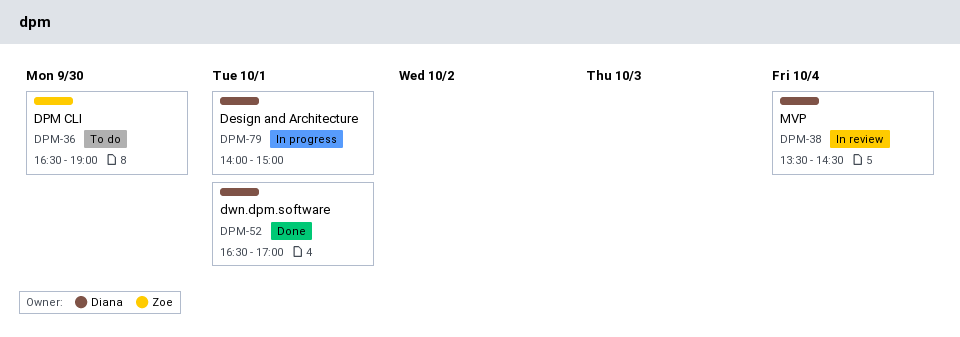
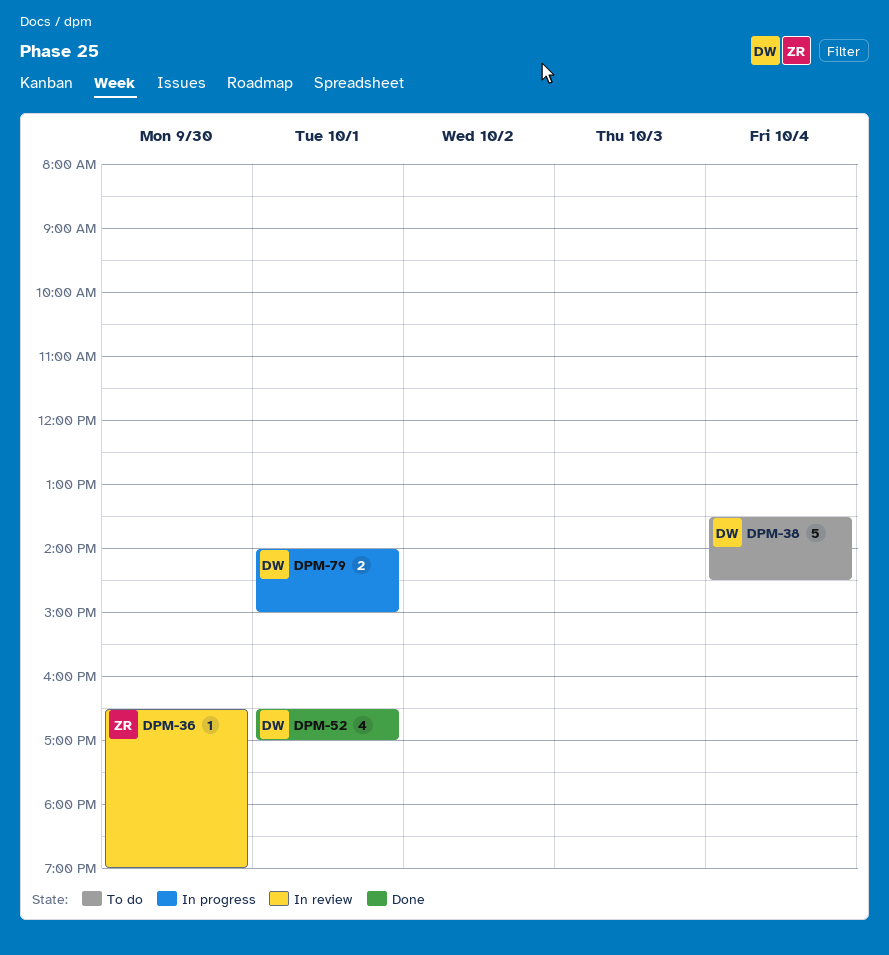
DPM-36, status: To do -> In review
DPM-38, status: In review -> To do

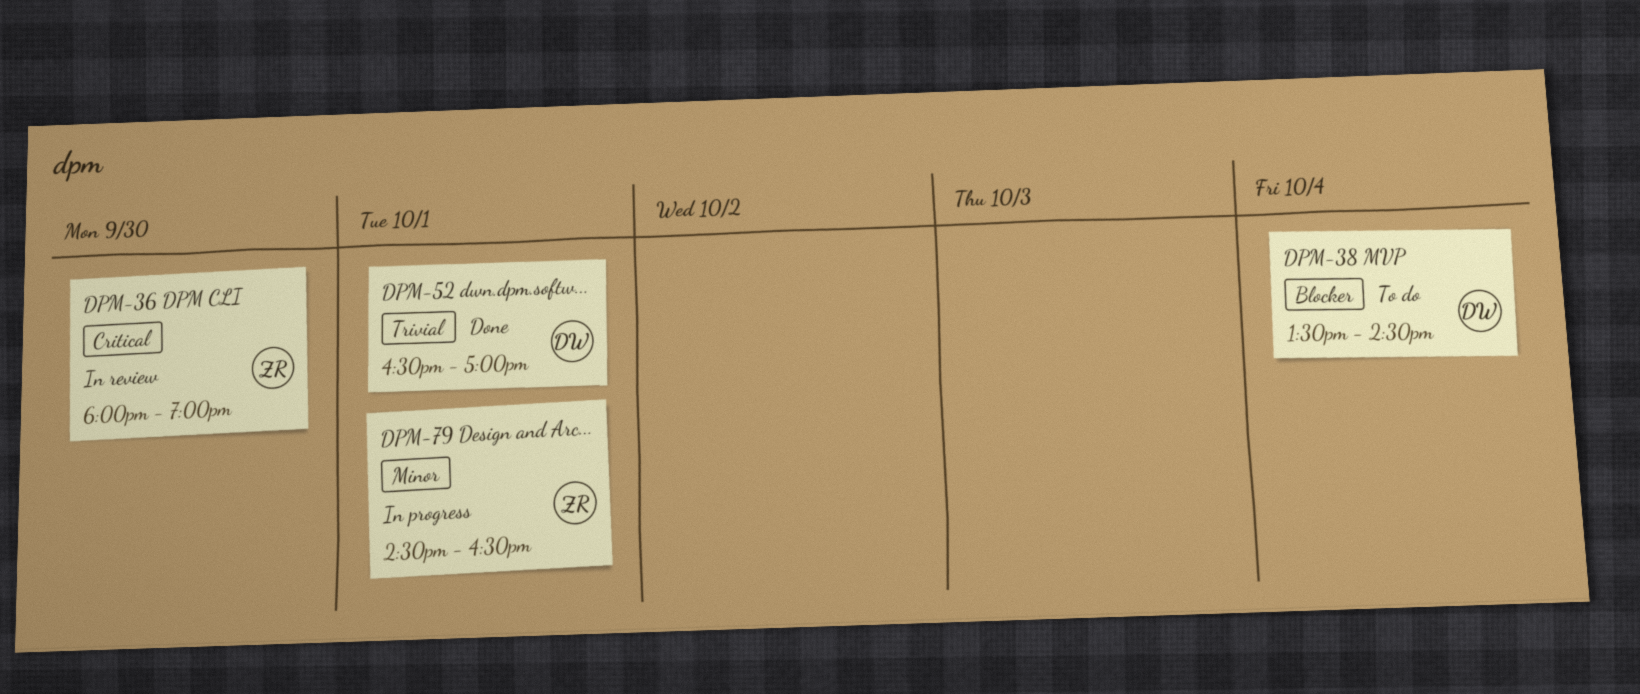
DPM-36, begins: 16:30 -> 18:00
DPM-79, owner: DW -> ZR
DPM-79, begins: 14:00 -> 14:30
DPM-79, ends: 15:00 -> 16:30

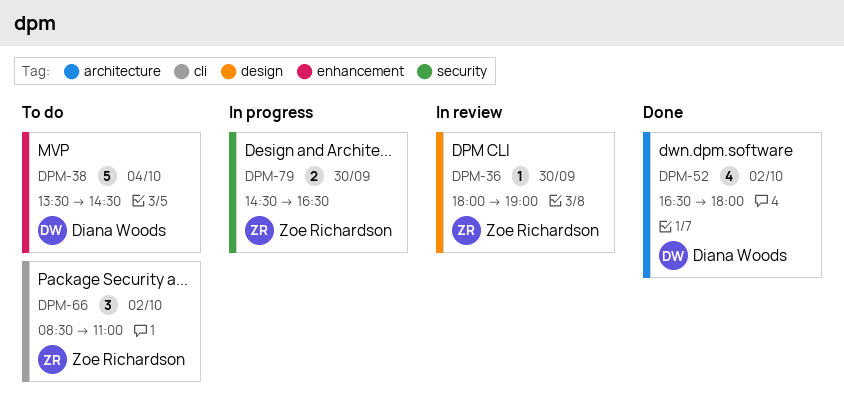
DPM-52, day: Oct 1 -> Oct 2
DPM-52, ends: 17:00 -> 18:00
DPM-66: none -> present
DPM-79, day: Oct 1 -> Sep 30

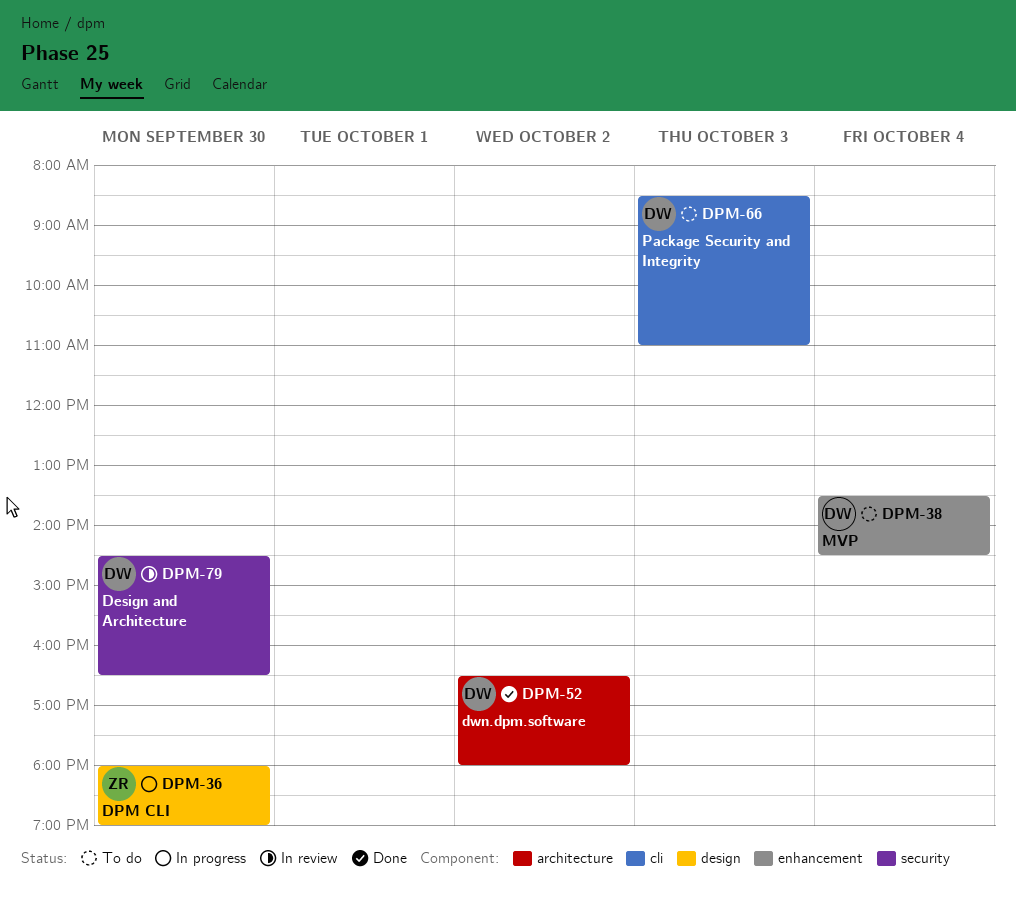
DPM-36, status: In review -> In progress
DPM-66, owner: Zoe Richardson -> Diana Woods
DPM-66, day: Oct 2 -> Oct 3
DPM-79, status: In progress -> In review
DPM-79, owner: Zoe Richardson -> Diana Woods

